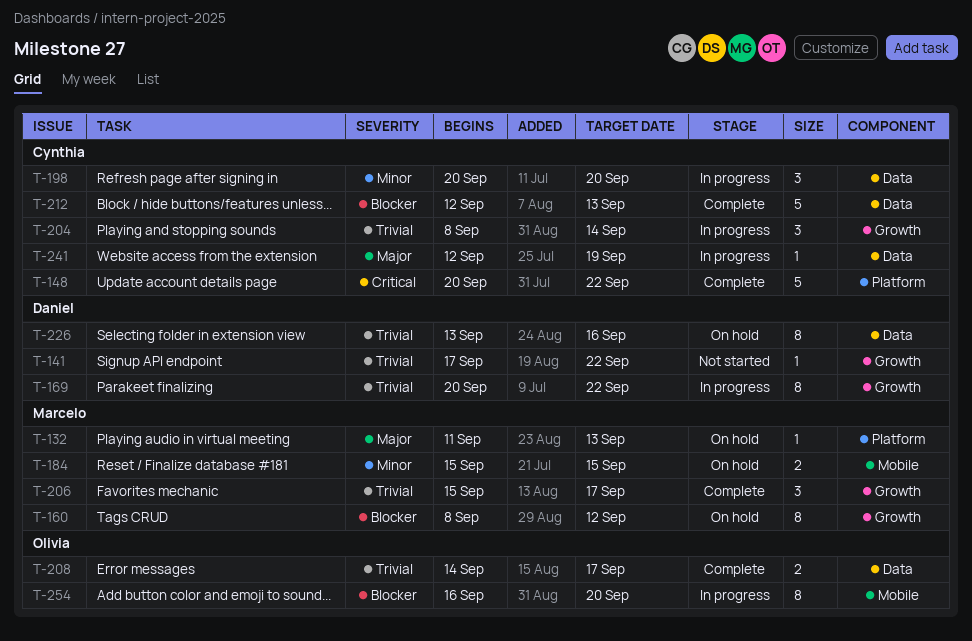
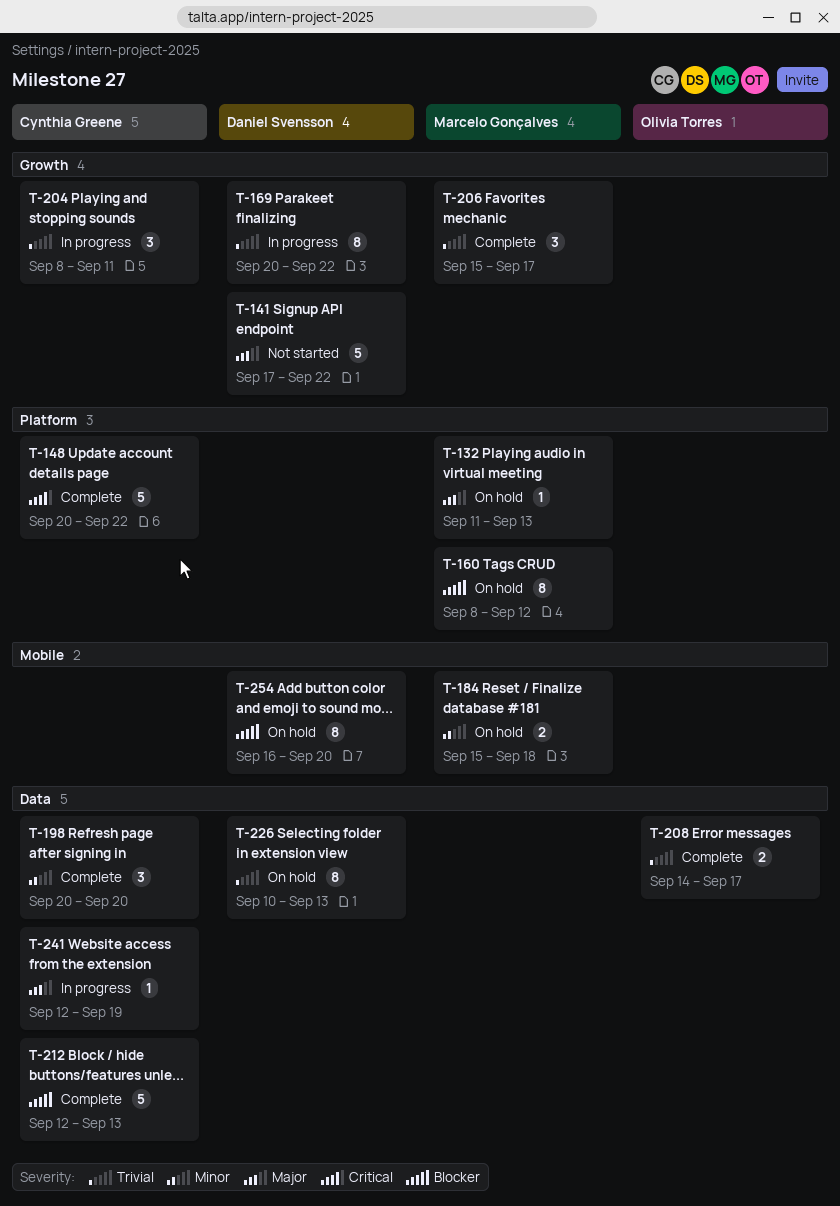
T-141, priority: Trivial -> Major
T-141, estimate: 1 -> 5
T-160, label: Growth -> Platform
T-184, due: Sep 15 -> Sep 18
T-198, status: In progress -> Complete
T-204, due: Sep 14 -> Sep 11
T-226, start: Sep 13 -> Sep 10
T-226, due: Sep 16 -> Sep 13
T-254, status: In progress -> On hold
T-254, owner: Olivia Torres -> Daniel Svensson

